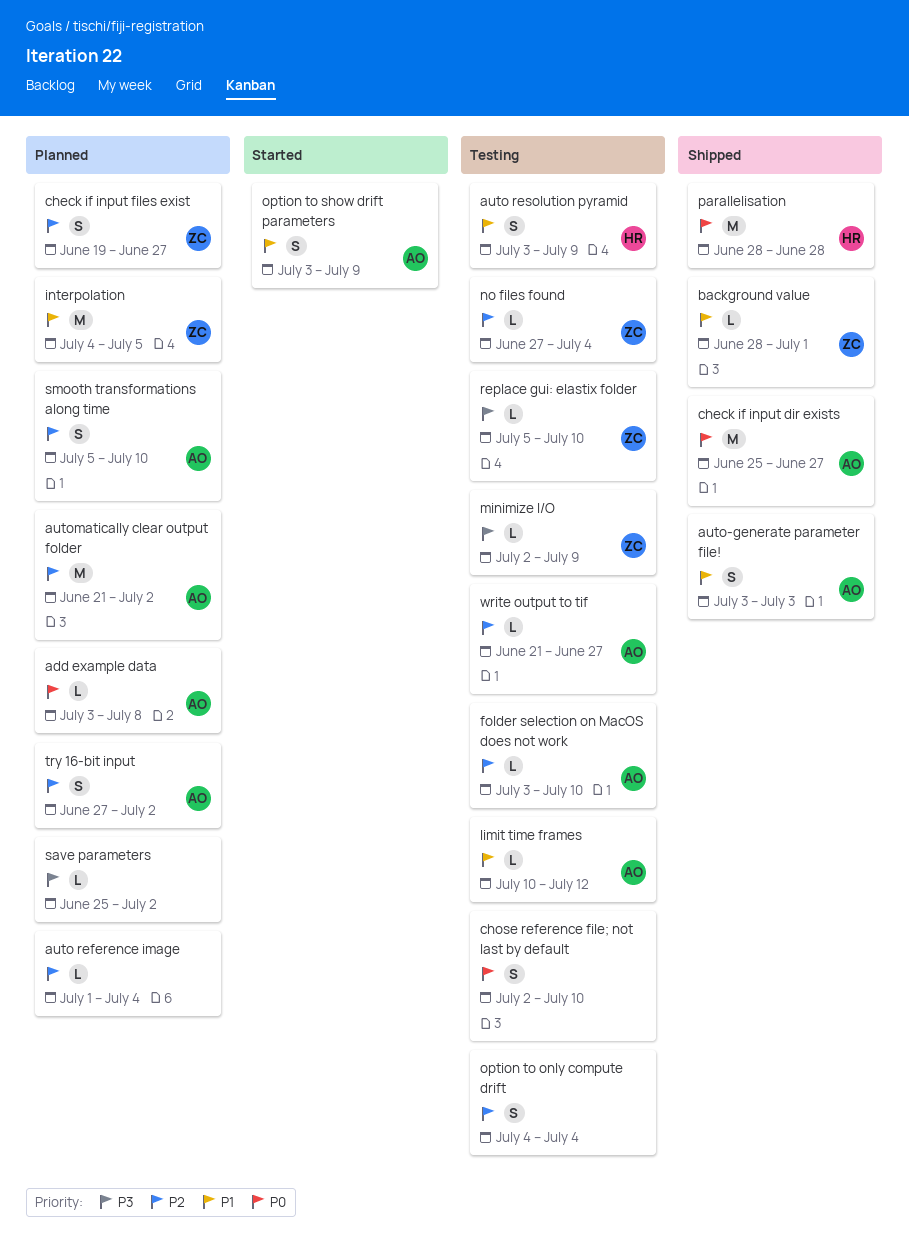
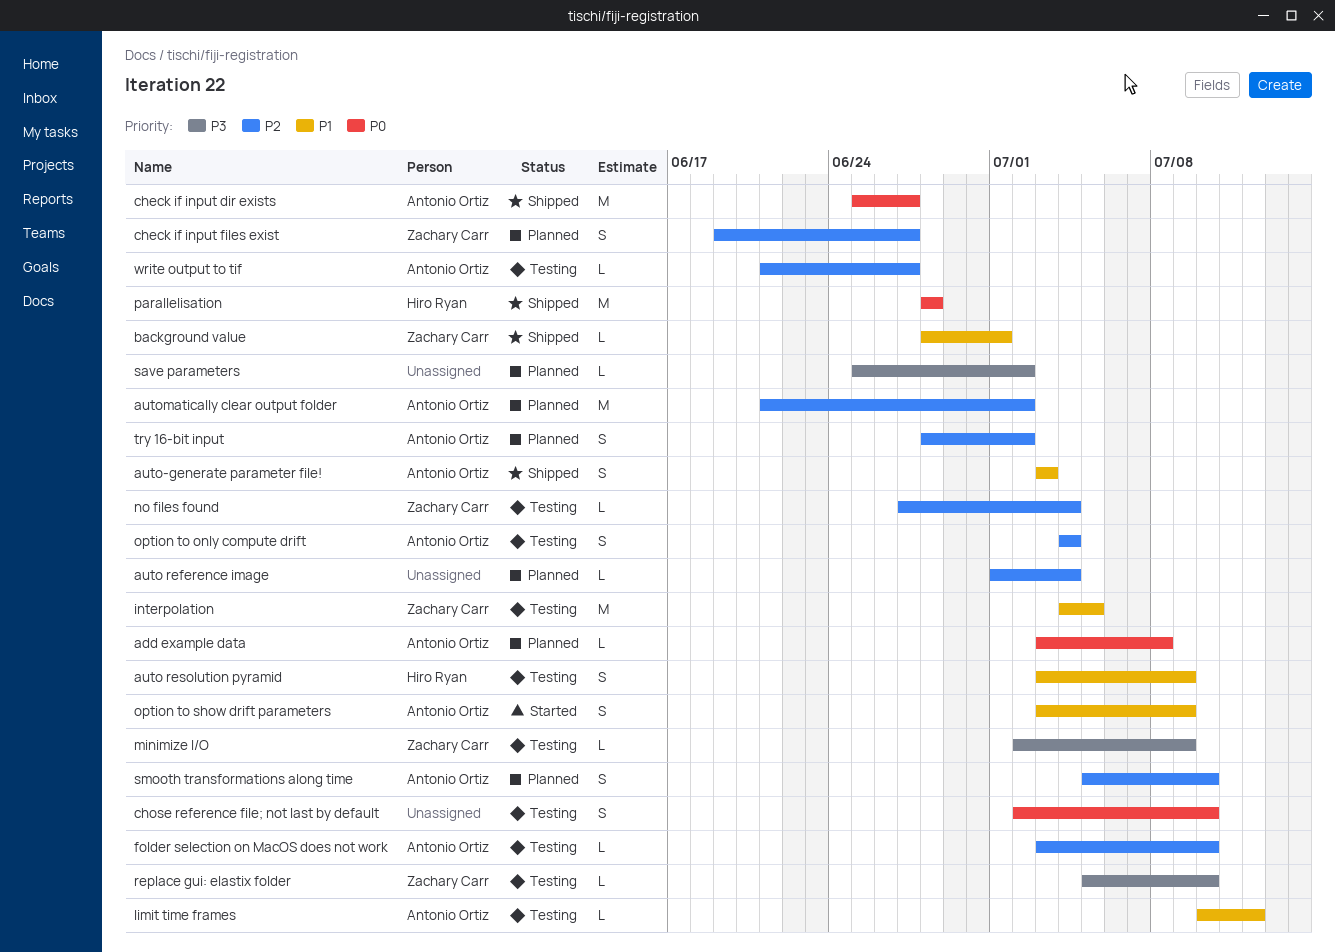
interpolation, status: Planned -> Testing
option to only compute drift, owner: none -> Antonio Ortiz
try 16-bit input, start: Jun 27 -> Jun 28

